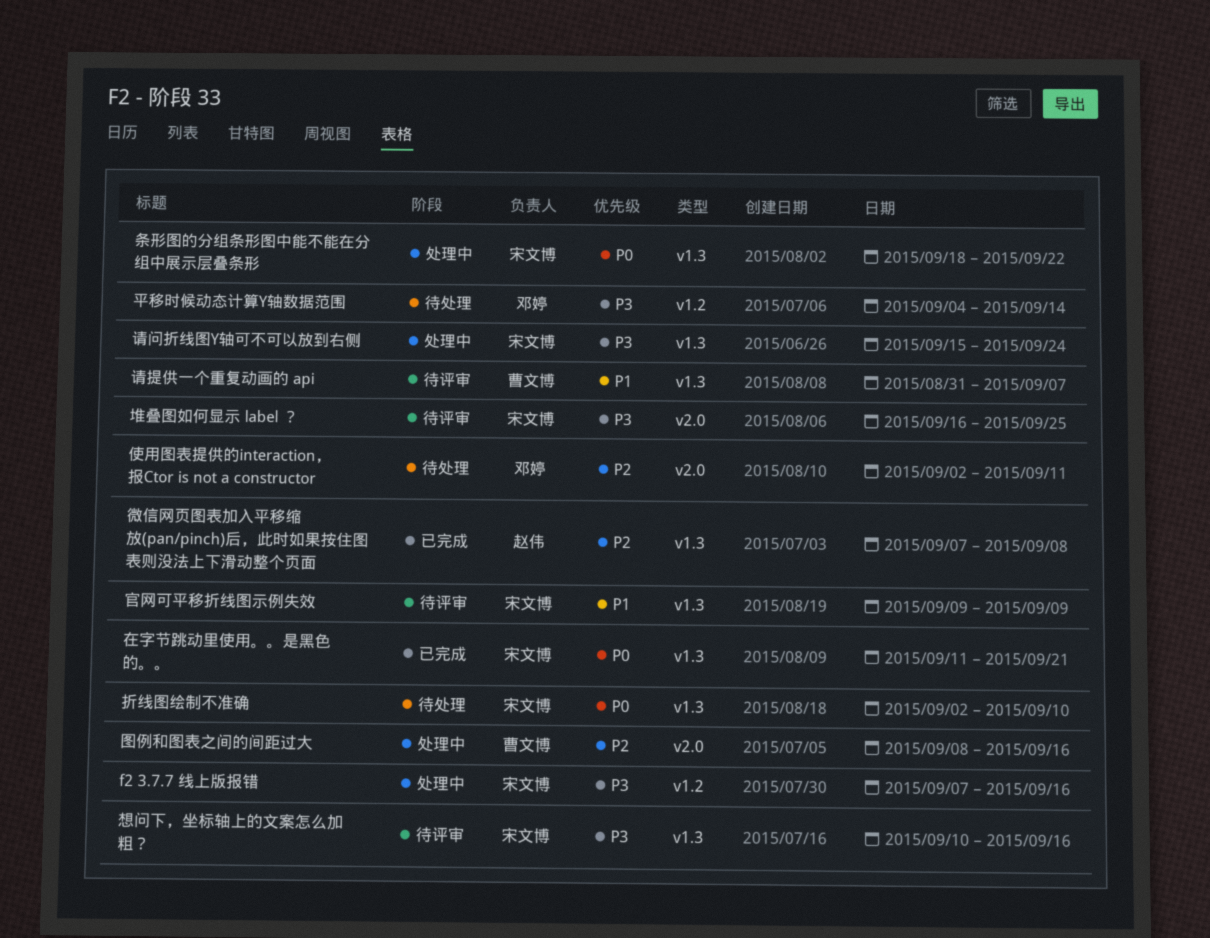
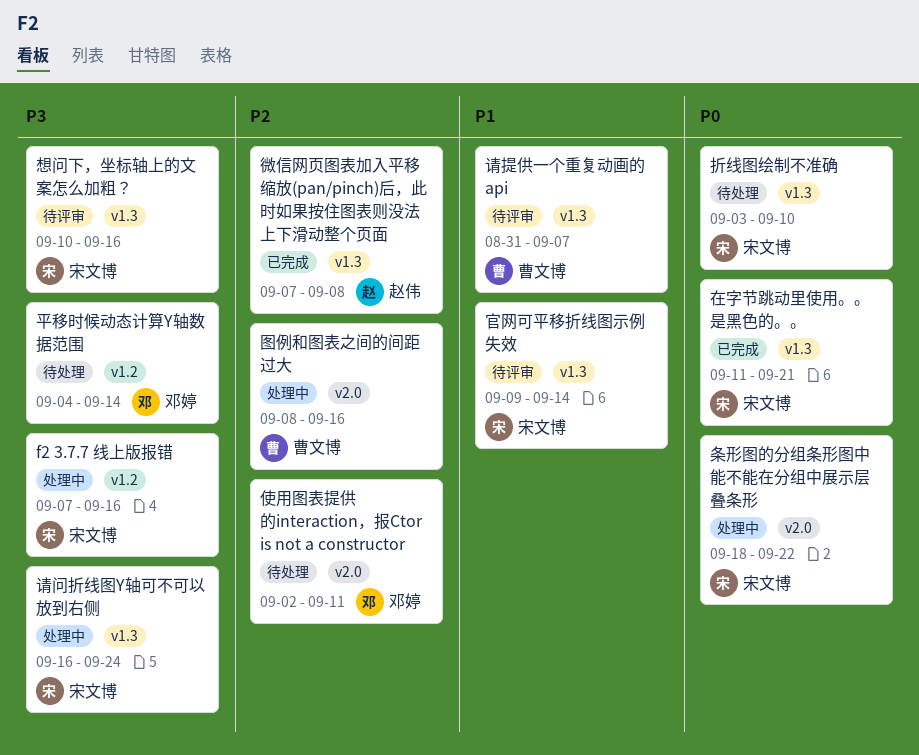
堆叠图如何显示 label ？: present -> none
官网可平移折线图示例失效, due: Sep 9 -> Sep 14
折线图绘制不准确, start: Sep 2 -> Sep 3
条形图的分组条形图中能不能在分组中展示层叠条形, label: v1.3 -> v2.0
请问折线图Y轴可不可以放到右侧, start: Sep 15 -> Sep 16

